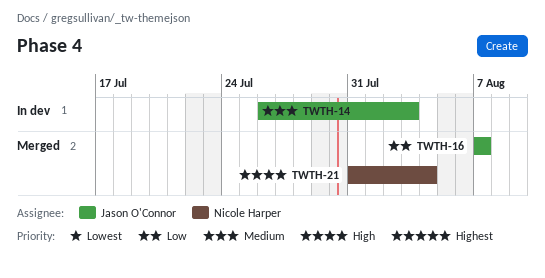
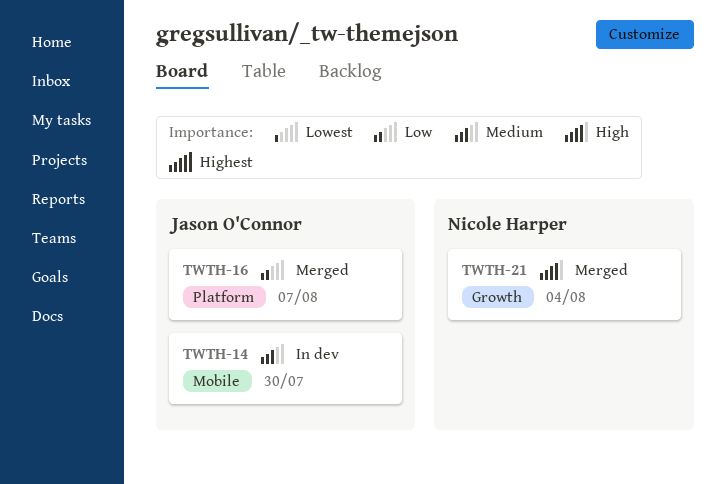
TWTH-14, due: Aug 3 -> Jul 30

